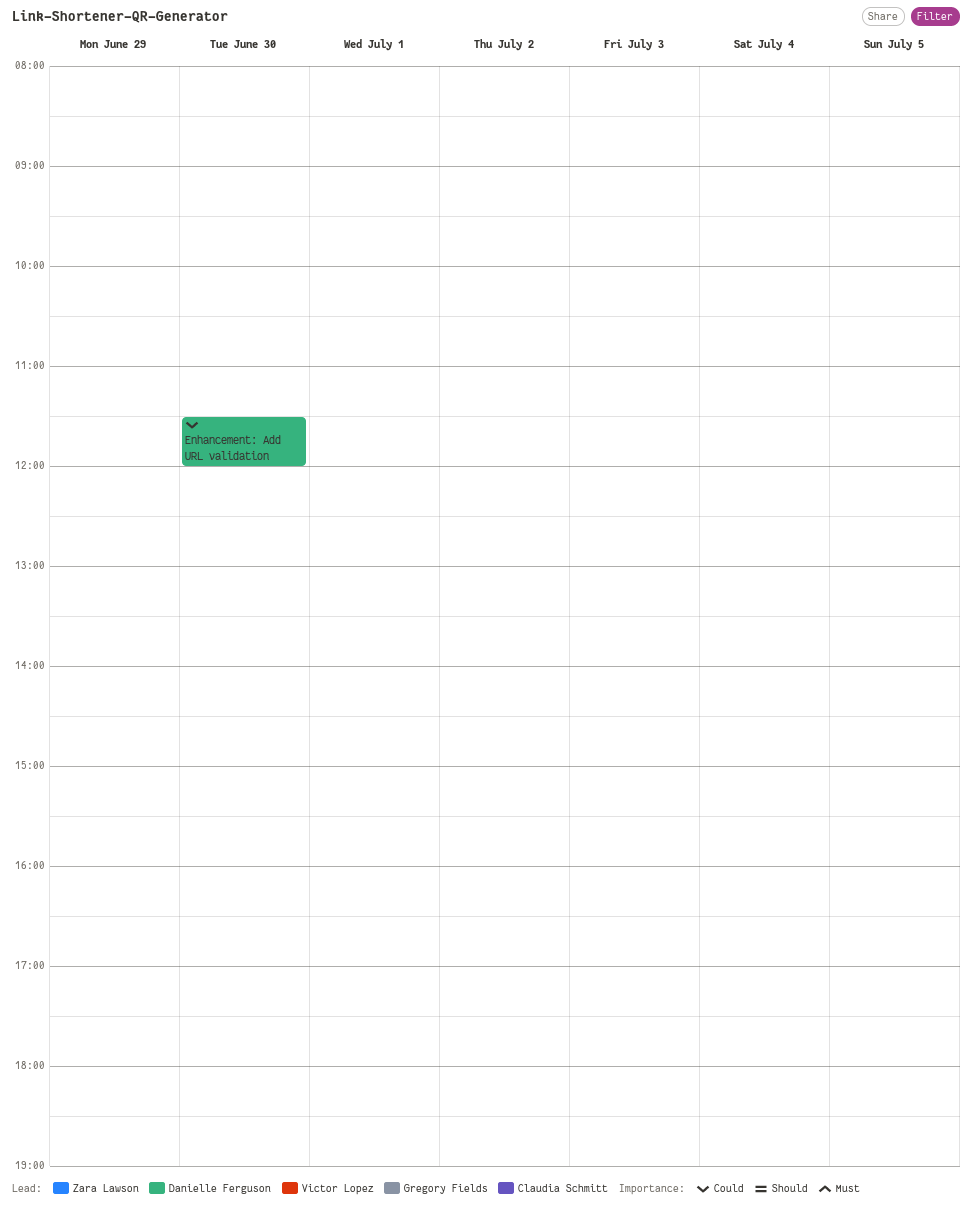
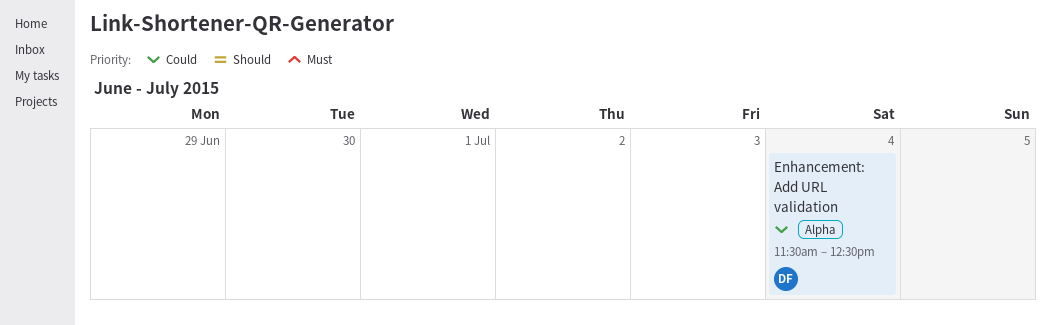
Enhancement: Add URL validation, day: Jun 30 -> Jul 4
Enhancement: Add URL validation, ends: 12:00 -> 12:30

